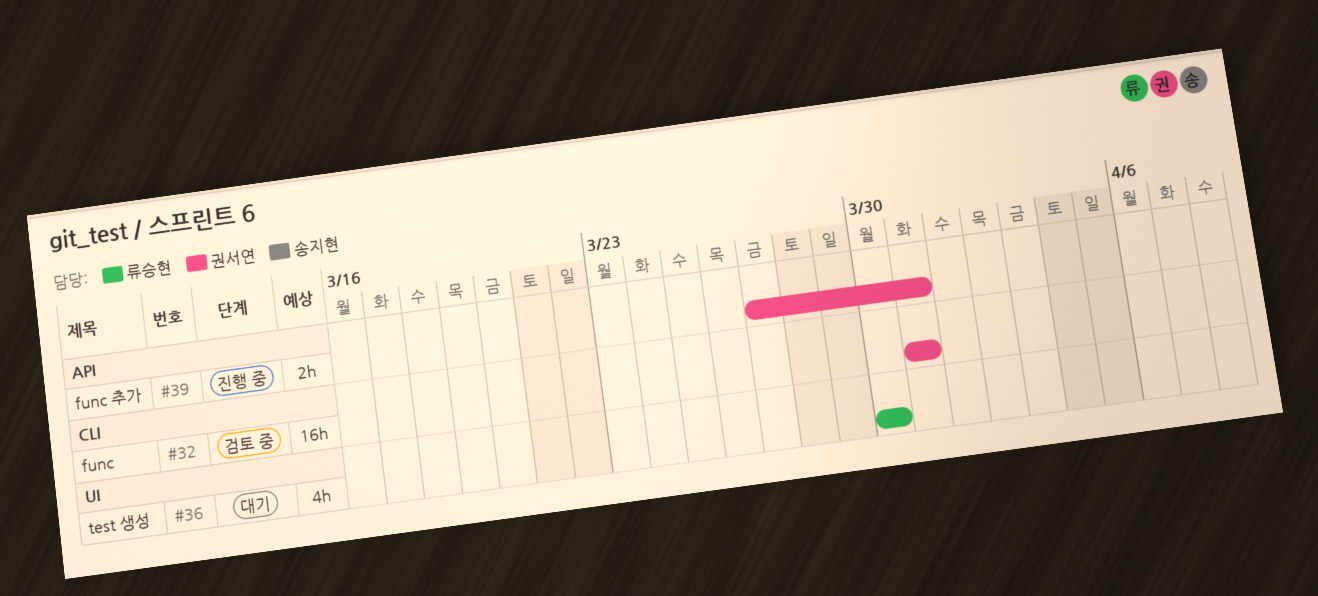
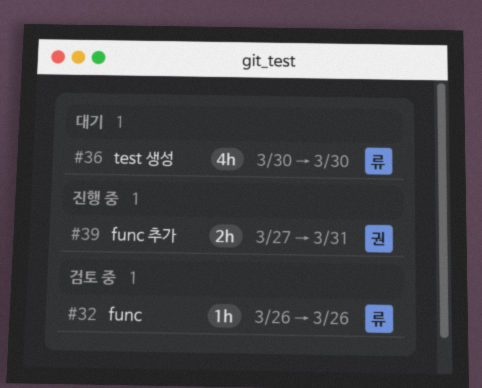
#32, owner: 권서연 -> 류승현
#32, estimate: 16h -> 1h
#32, start: Mar 31 -> Mar 26
#32, due: Mar 31 -> Mar 26

